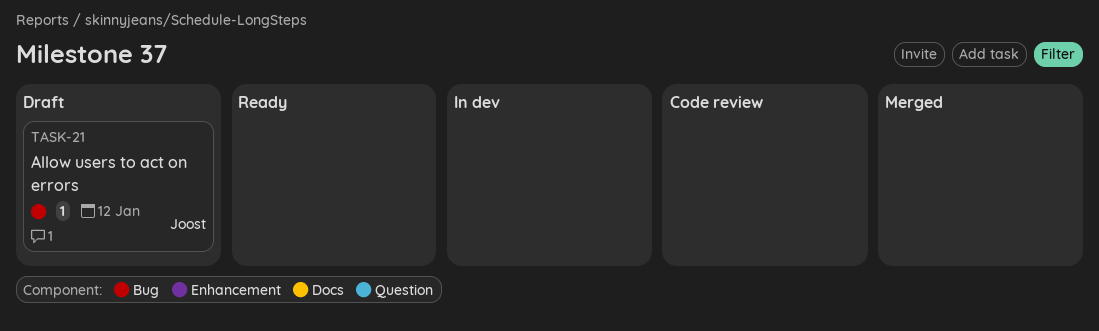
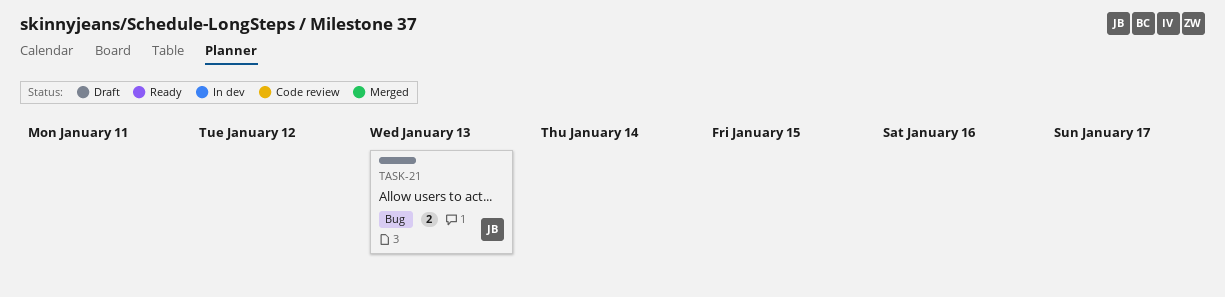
TASK-21, estimate: 1 -> 2
TASK-21, due: Jan 12 -> Jan 13

